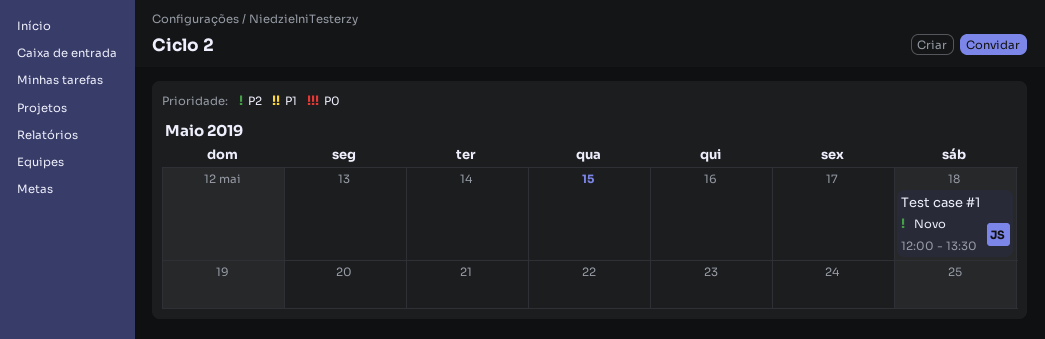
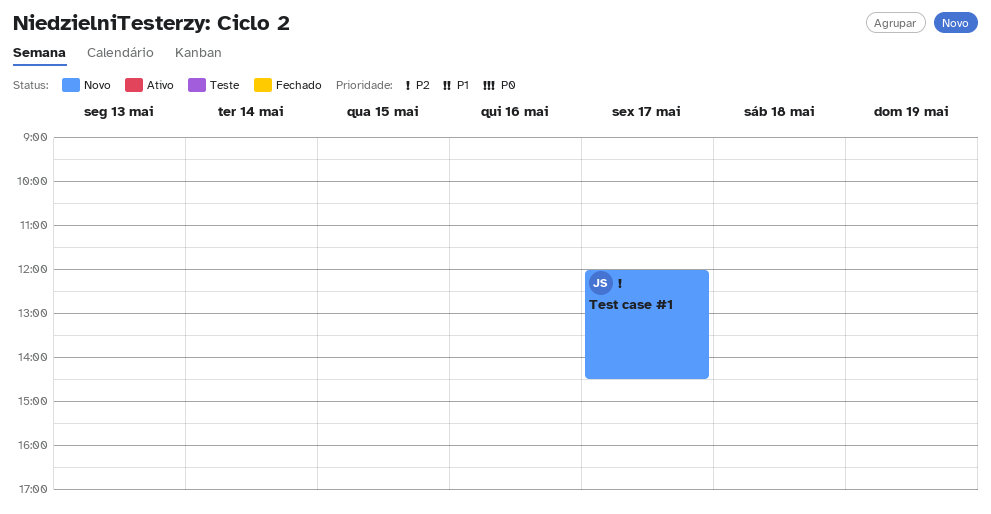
Test case #1, day: May 18 -> May 17
Test case #1, ends: 13:30 -> 14:30

